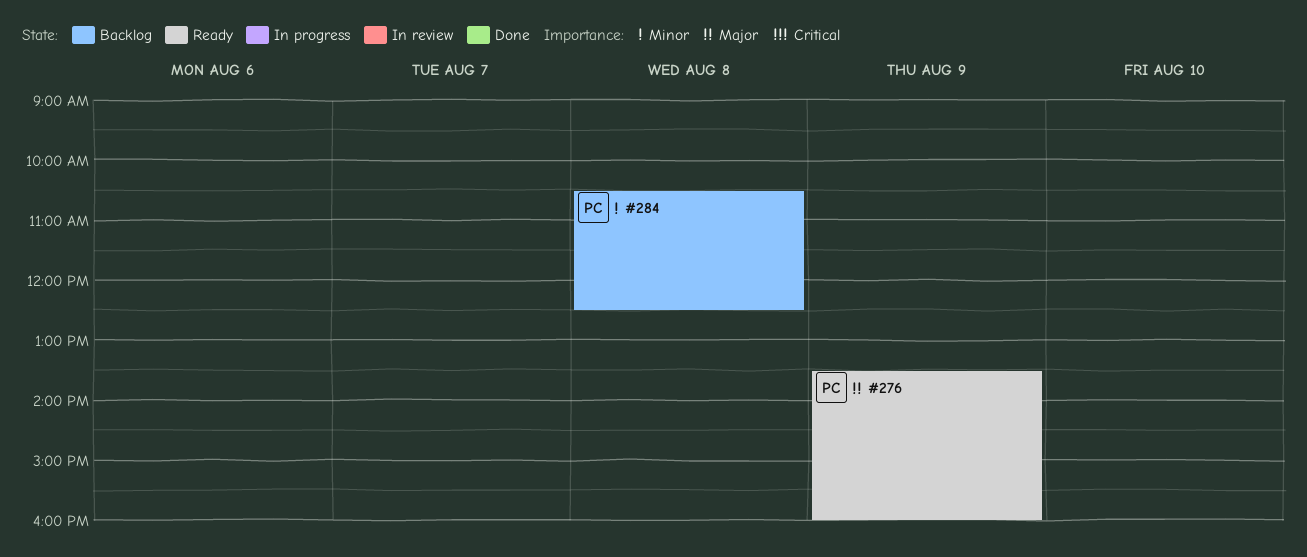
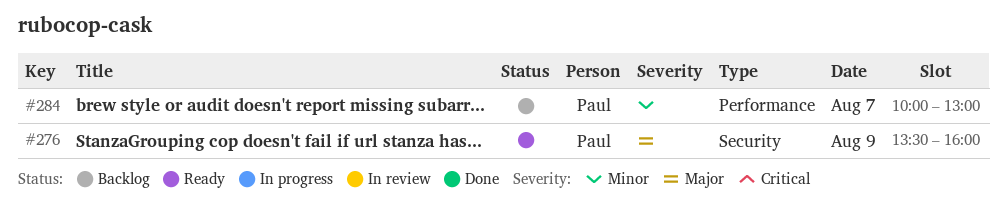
#284, day: Aug 8 -> Aug 7
#284, begins: 10:30 -> 10:00
#284, ends: 12:30 -> 13:00

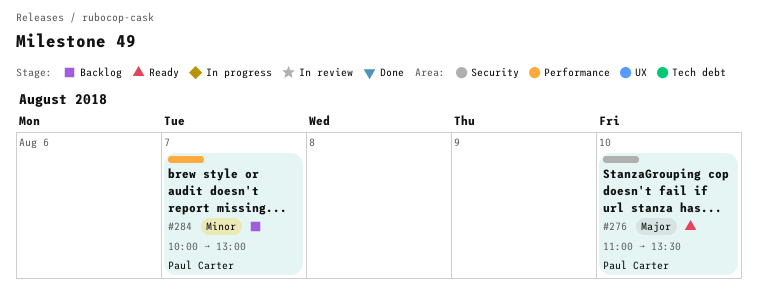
#276, day: Aug 9 -> Aug 10
#276, begins: 13:30 -> 11:00
#276, ends: 16:00 -> 13:30

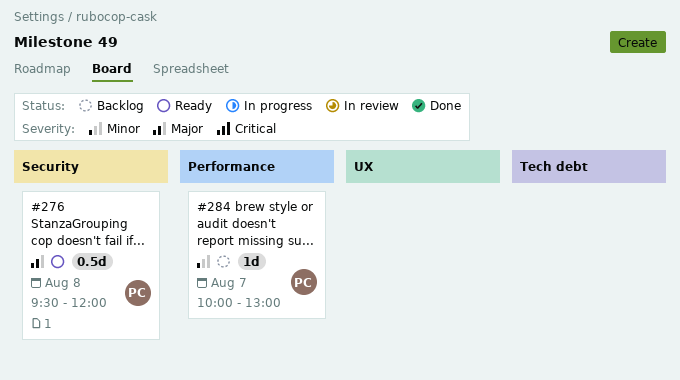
#276, day: Aug 10 -> Aug 8
#276, begins: 11:00 -> 09:30
#276, ends: 13:30 -> 12:00

